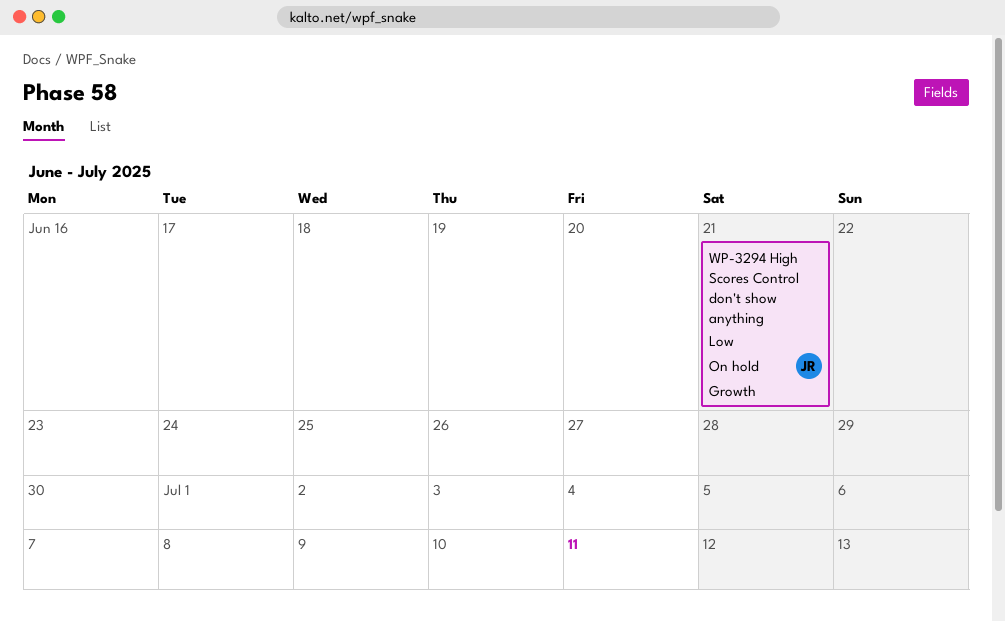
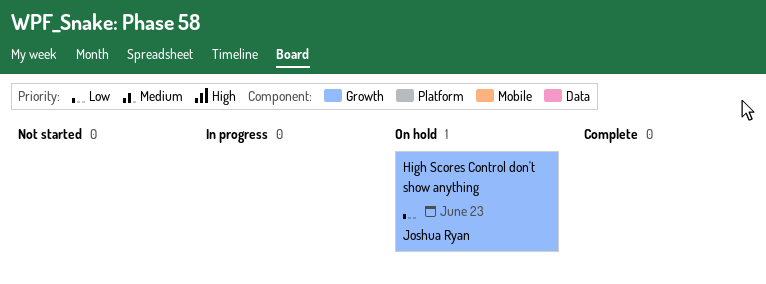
High Scores Control don't show anything, due: Jun 21 -> Jun 23

